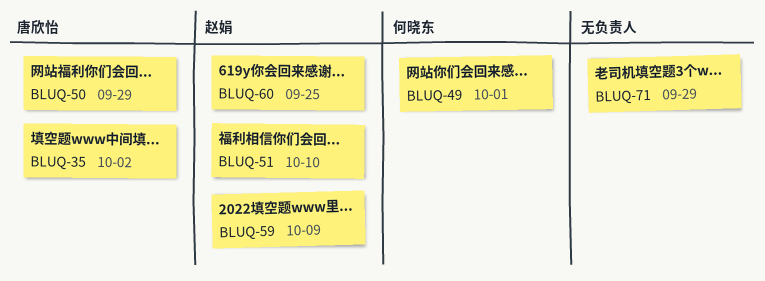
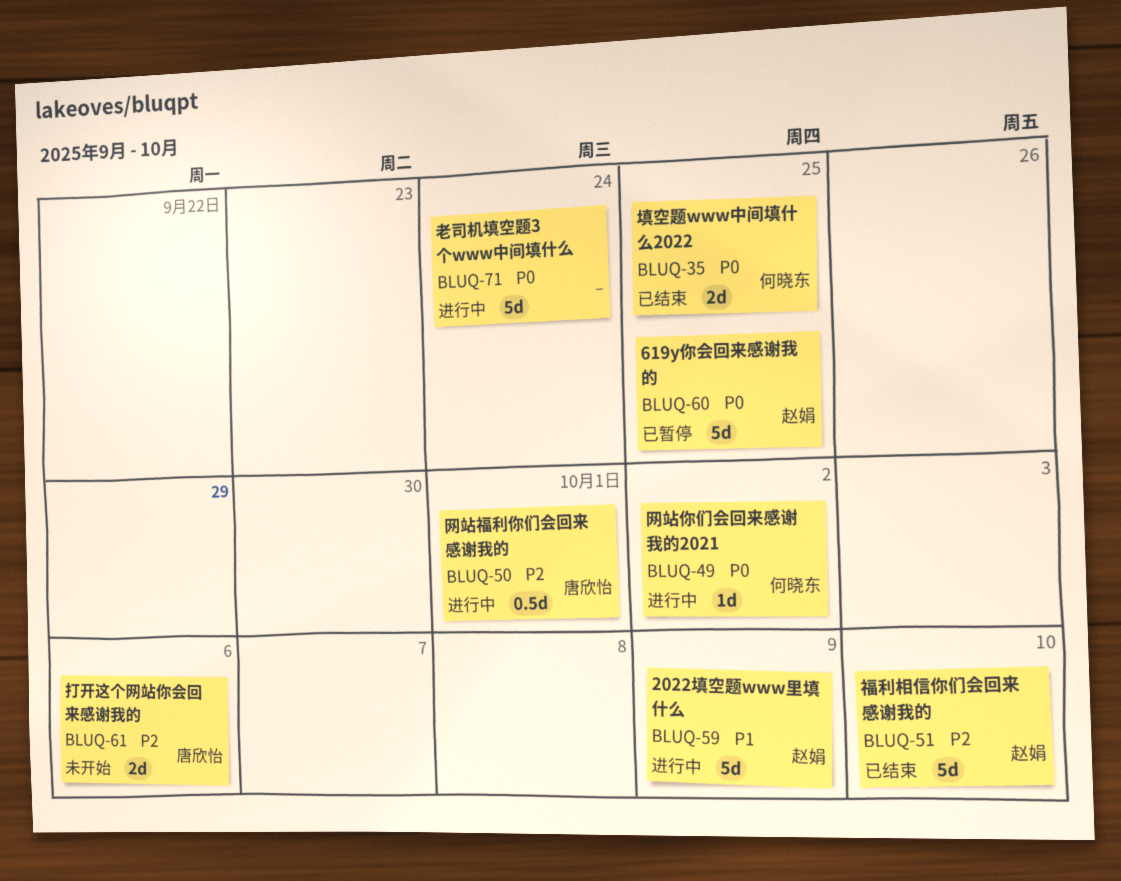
BLUQ-35, owner: 唐欣怡 -> 何晓东
BLUQ-35, due: Oct 2 -> Sep 25
BLUQ-49, due: Oct 1 -> Oct 2
BLUQ-50, due: Sep 29 -> Oct 1
BLUQ-61: none -> present
BLUQ-71, due: Sep 29 -> Sep 24

